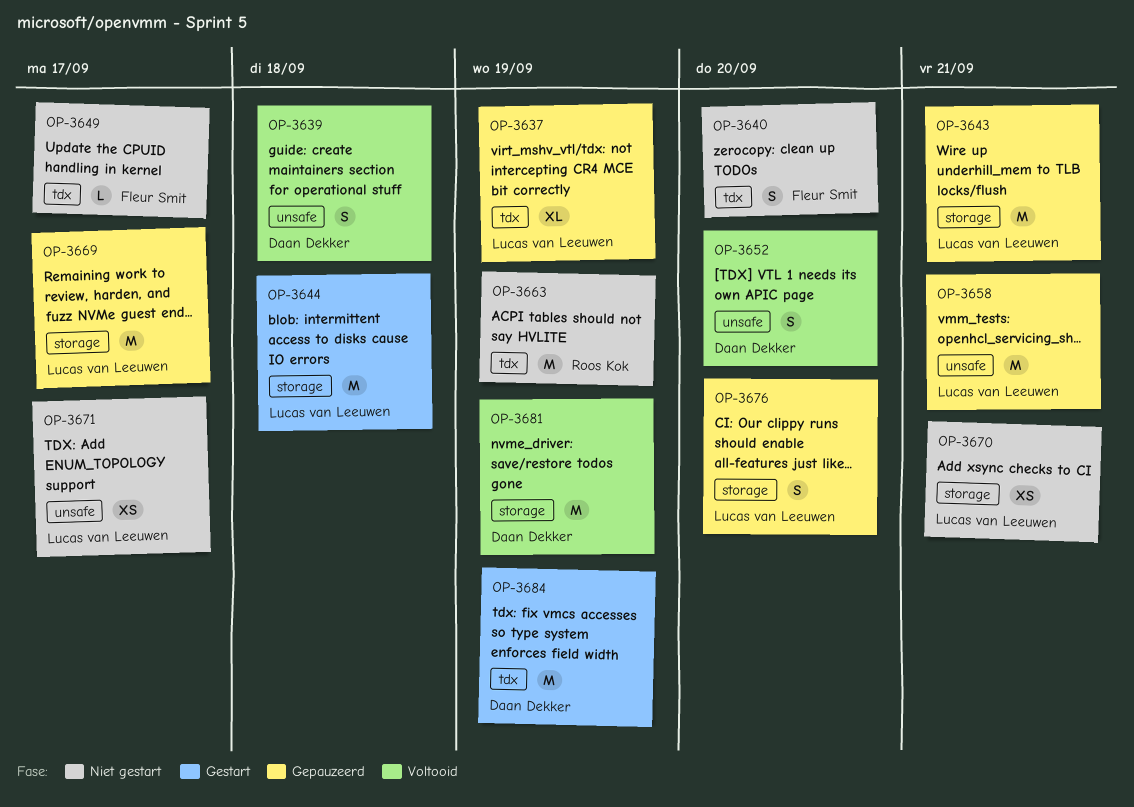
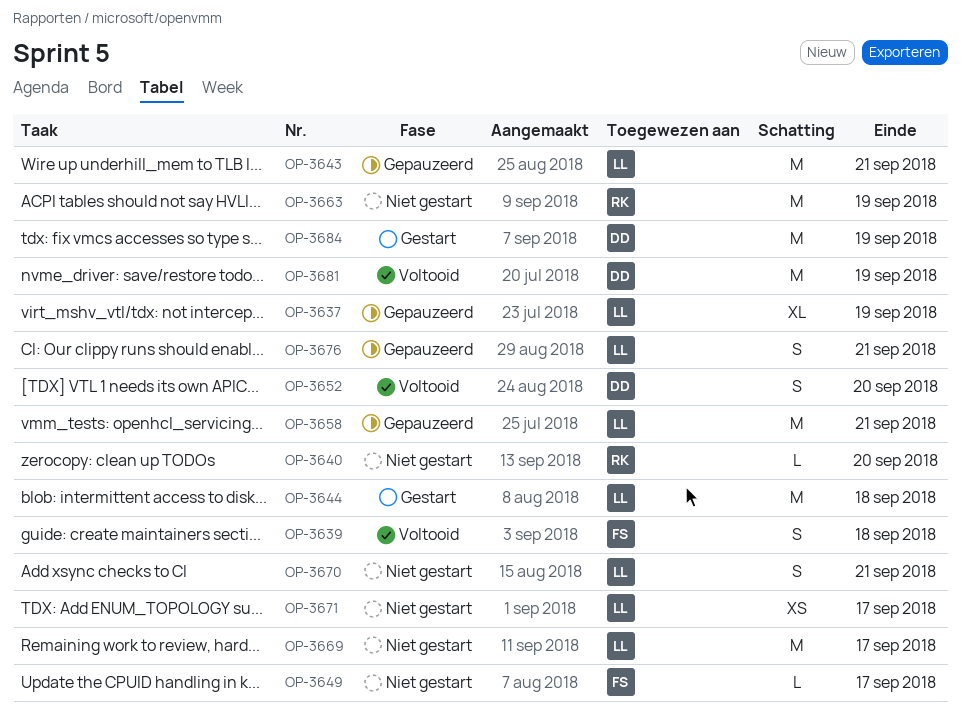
OP-3639, owner: Daan Dekker -> Fleur Smit
OP-3640, owner: Fleur Smit -> Roos Kok
OP-3640, estimate: S -> L
OP-3669, status: Gepauzeerd -> Niet gestart
OP-3670, estimate: XS -> S
OP-3676, due: Sep 20 -> Sep 21

